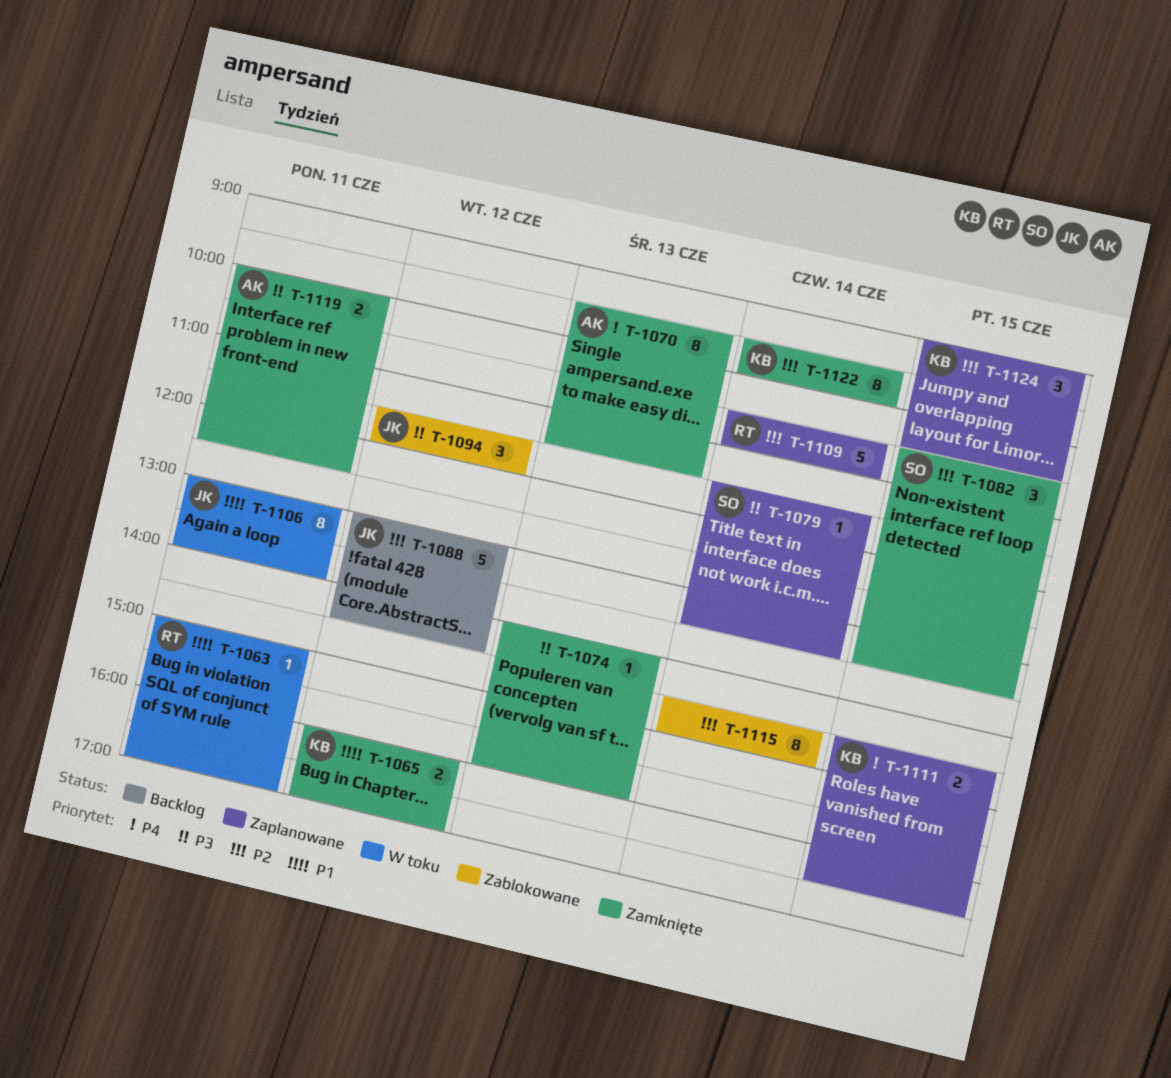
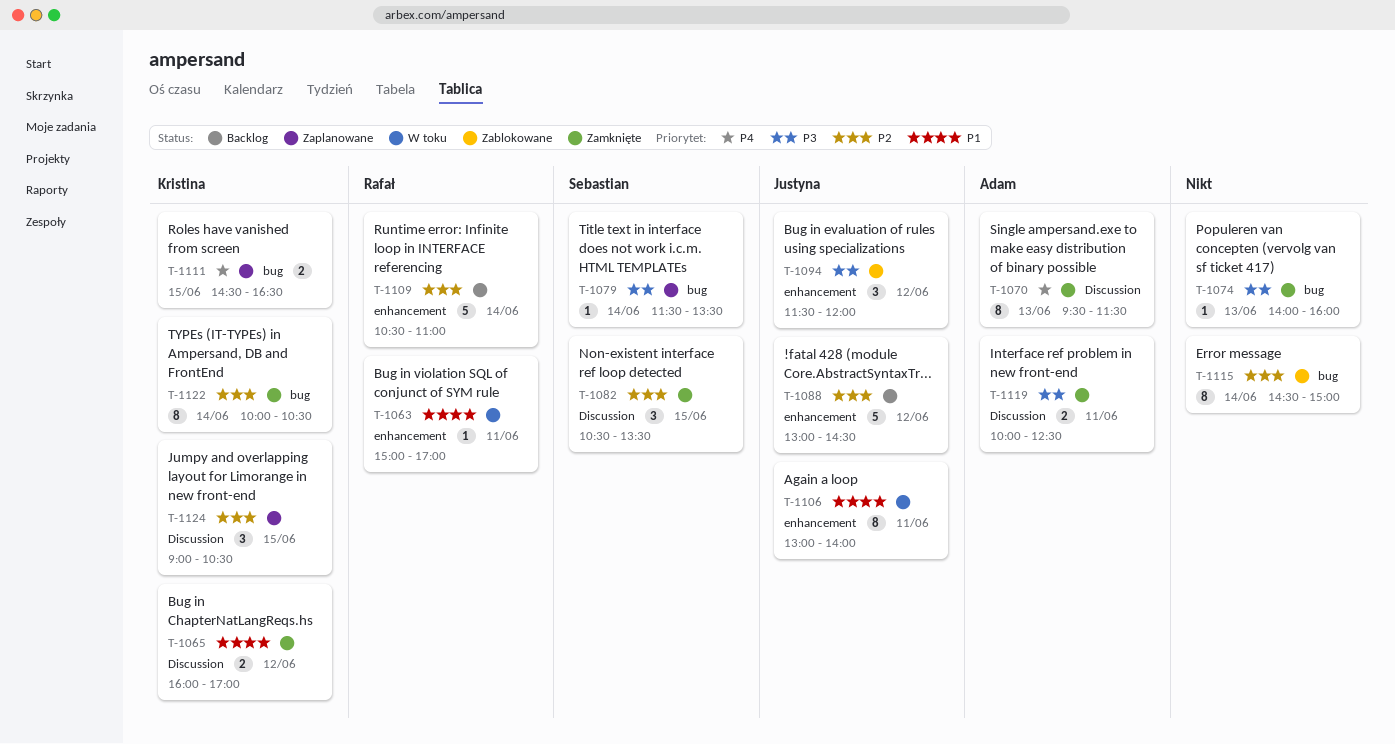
T-1109, status: Zaplanowane -> Backlog
T-1122, begins: 09:30 -> 10:00
T-1122, ends: 10:00 -> 10:30

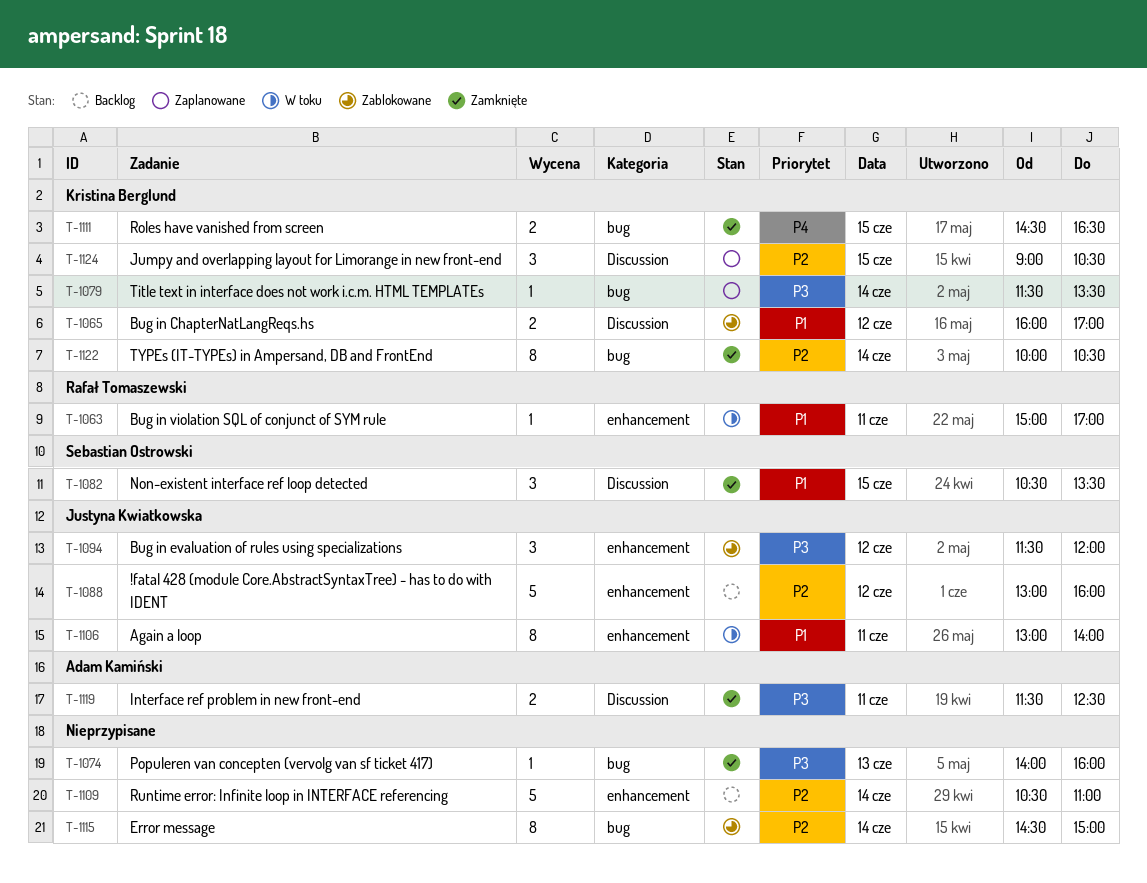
T-1065, status: Zamknięte -> Zablokowane
T-1070: present -> none
T-1079, owner: Sebastian Ostrowski -> Kristina Berglund
T-1082, priority: P2 -> P1
T-1088, ends: 14:30 -> 16:00
T-1109, owner: Rafał Tomaszewski -> none
T-1111, status: Zaplanowane -> Zamknięte
T-1119, begins: 10:00 -> 11:30

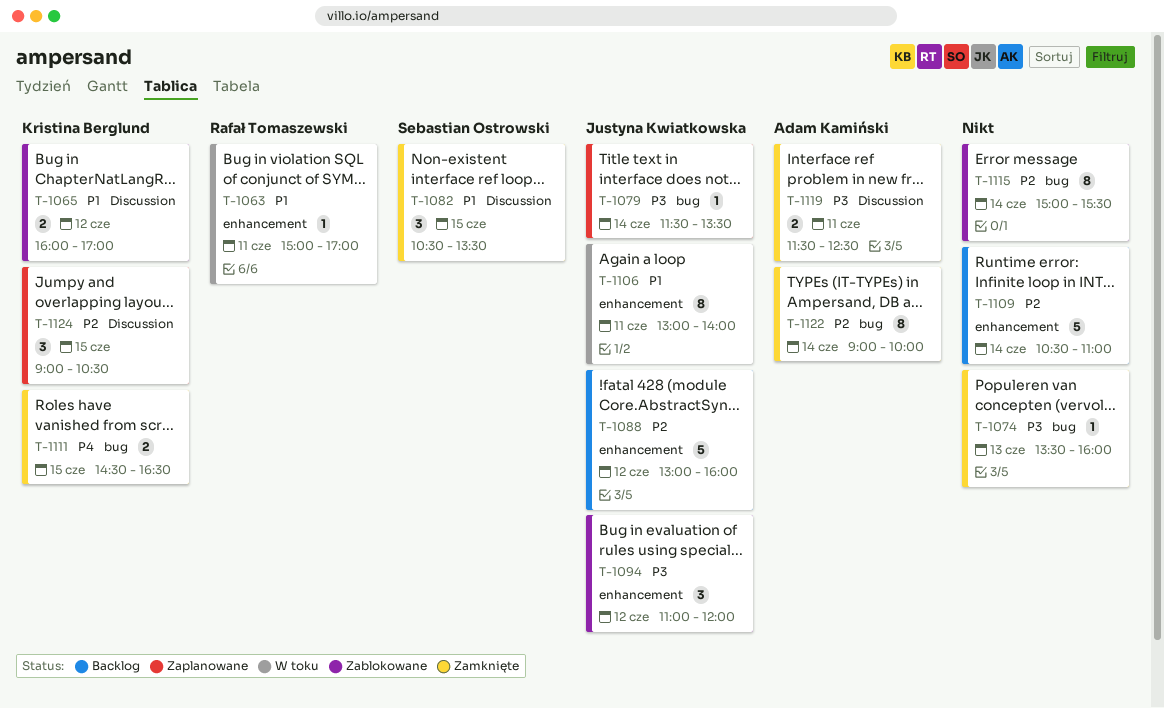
T-1074, begins: 14:00 -> 13:30
T-1079, owner: Kristina Berglund -> Justyna Kwiatkowska
T-1094, begins: 11:30 -> 11:00
T-1115, begins: 14:30 -> 15:00
T-1115, ends: 15:00 -> 15:30
T-1122, owner: Kristina Berglund -> Adam Kamiński
T-1122, begins: 10:00 -> 09:00
T-1122, ends: 10:30 -> 10:00

